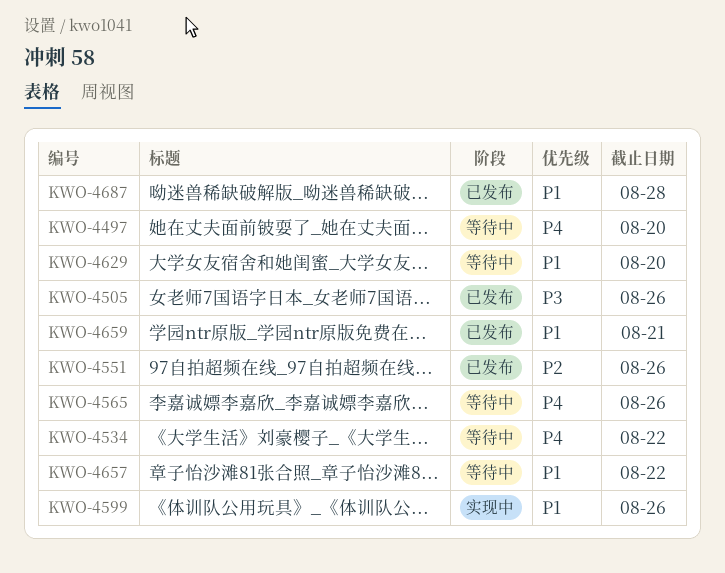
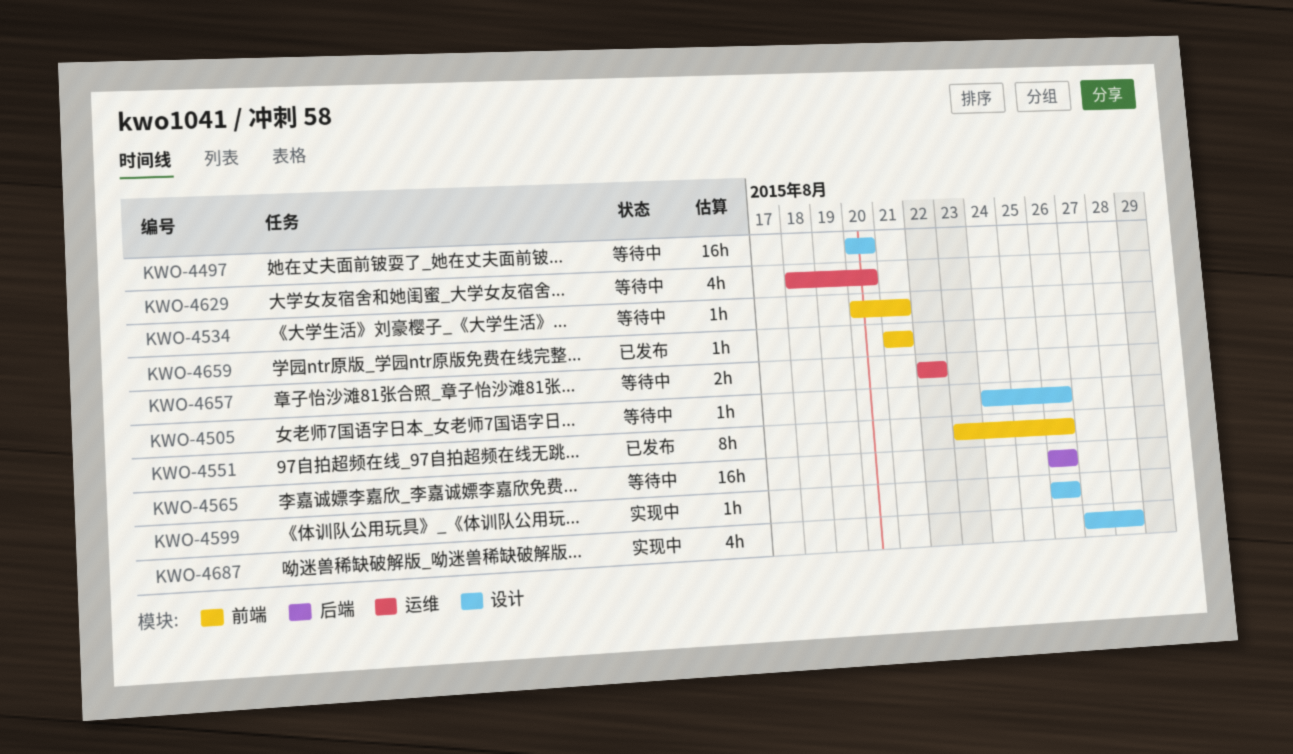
KWO-4505, status: 已发布 -> 等待中
KWO-4534, due: Aug 22 -> Aug 21
KWO-4687, status: 已发布 -> 实现中

